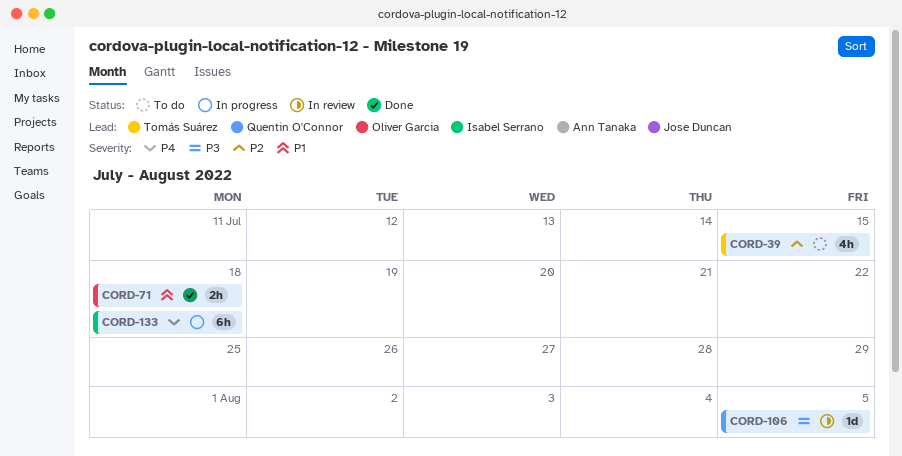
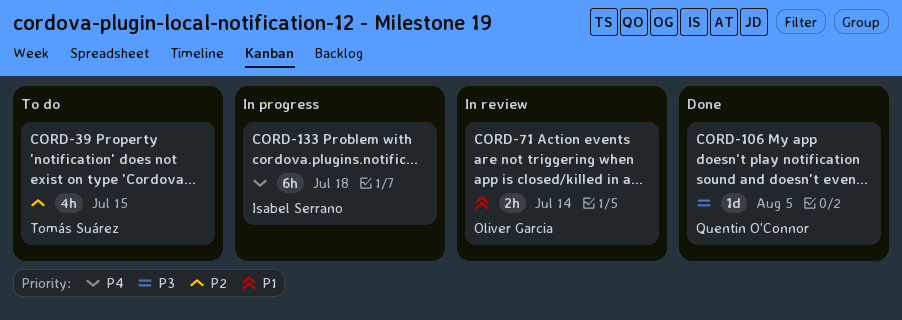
CORD-71, status: Done -> In review
CORD-71, due: Jul 18 -> Jul 14
CORD-106, status: In review -> Done

